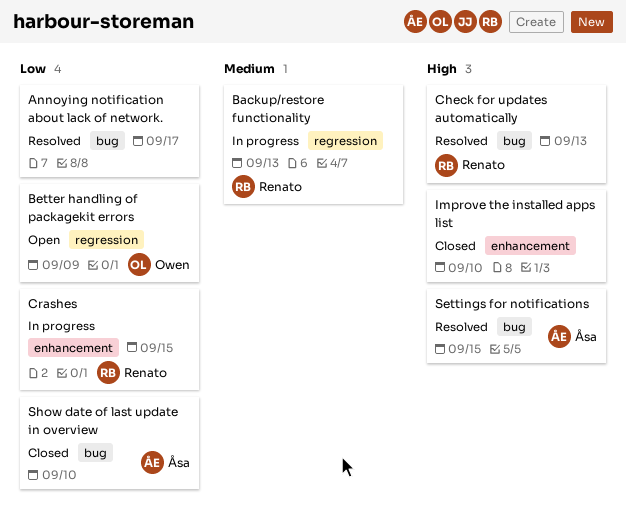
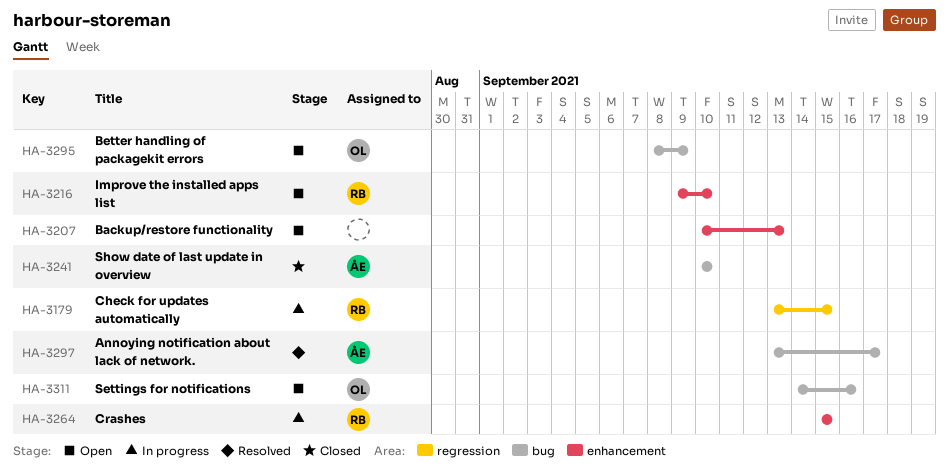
Annoying notification about lack of network., owner: none -> Åsa
Backup/restore functionality, status: In progress -> Open
Backup/restore functionality, owner: Renato -> none
Backup/restore functionality, label: regression -> enhancement
Better handling of packagekit errors, label: regression -> bug
Check for updates automatically, status: Resolved -> In progress
Check for updates automatically, label: bug -> regression
Check for updates automatically, due: Sep 13 -> Sep 15
Improve the installed apps list, status: Closed -> Open
Improve the installed apps list, owner: none -> Renato
Settings for notifications, status: Resolved -> Open
Settings for notifications, owner: Åsa -> Owen
Settings for notifications, due: Sep 15 -> Sep 16

